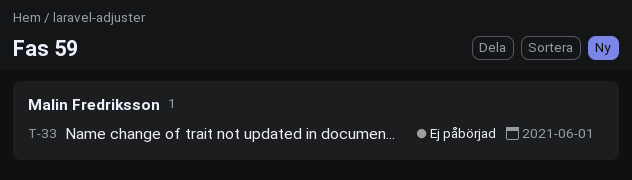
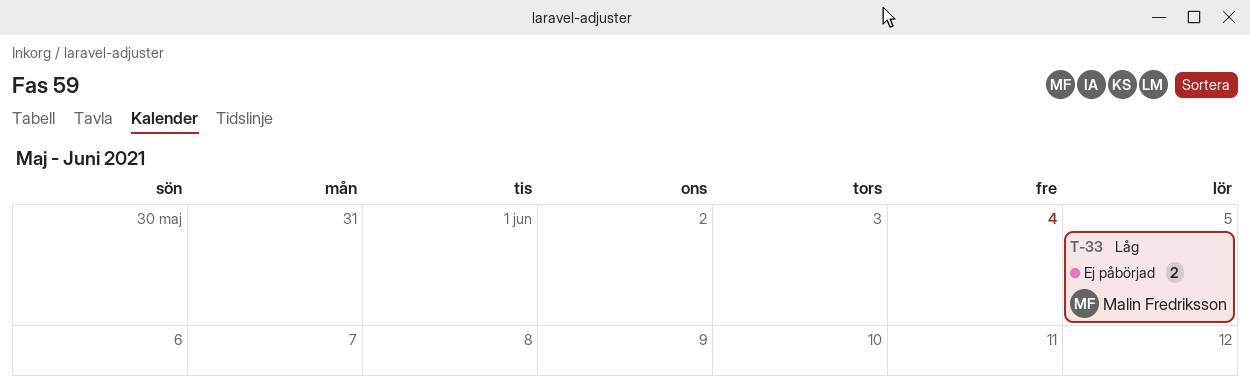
T-33, due: Jun 1 -> Jun 5

